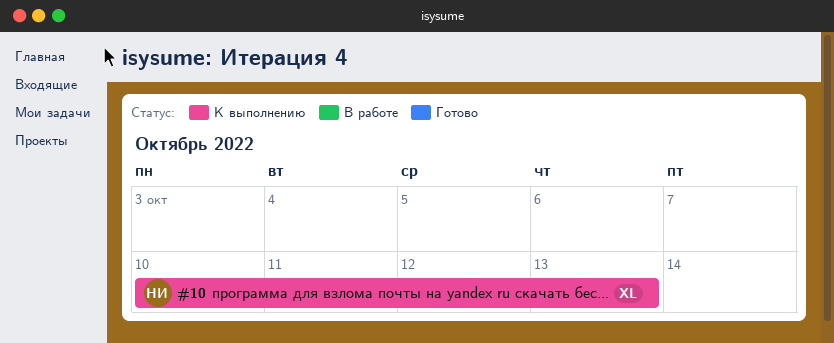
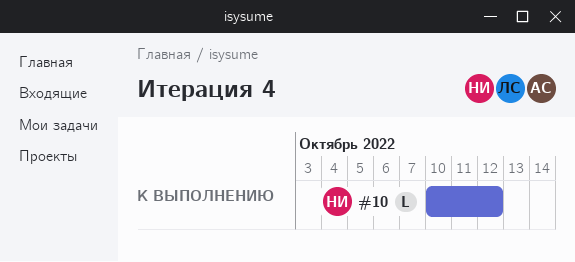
#10, estimate: XL -> L
#10, due: Oct 13 -> Oct 12

